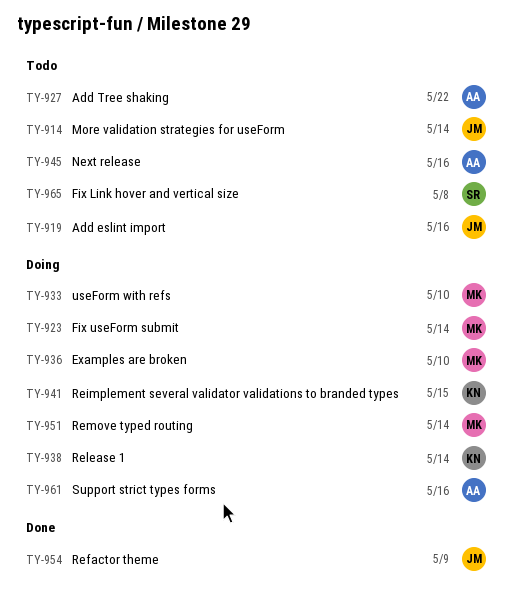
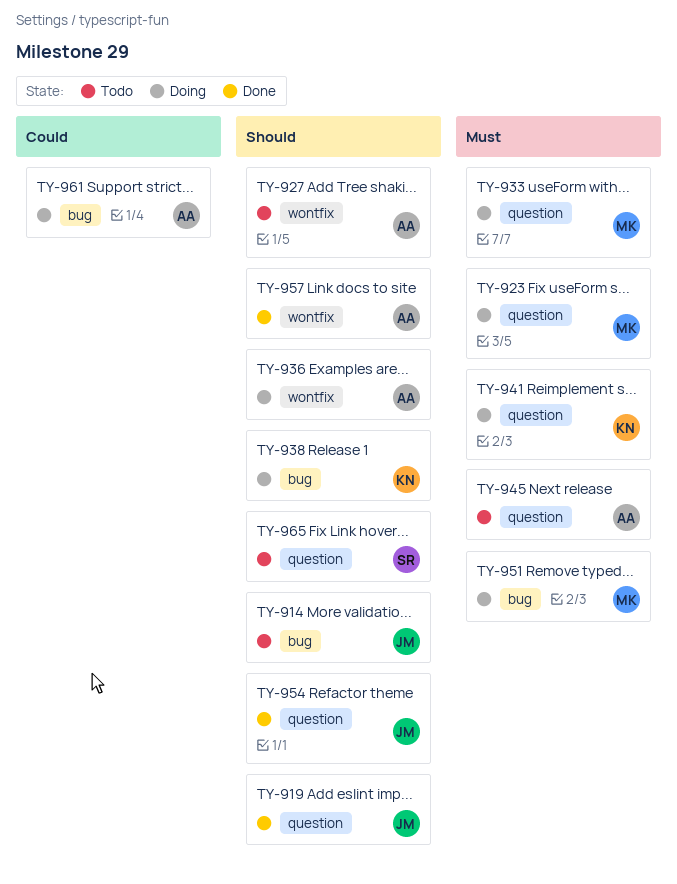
TY-919, status: Todo -> Done
TY-936, owner: MK -> AA
TY-957: none -> present

